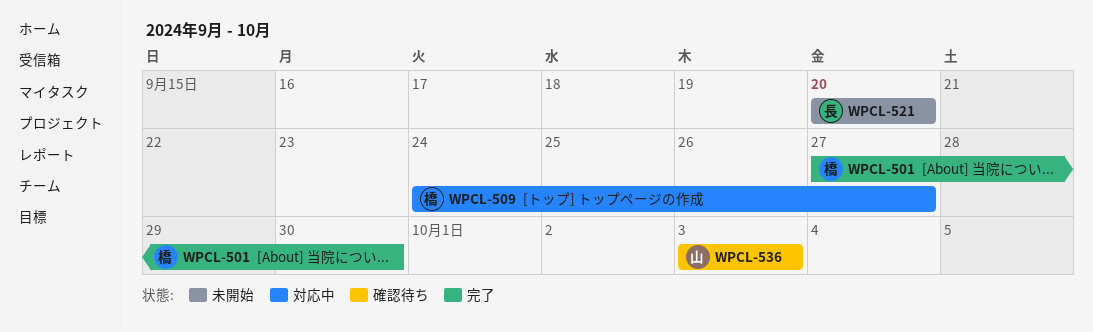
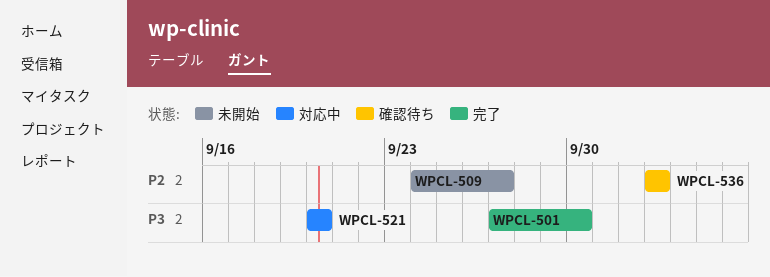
WPCL-509, status: 対応中 -> 未開始
WPCL-521, status: 未開始 -> 対応中

